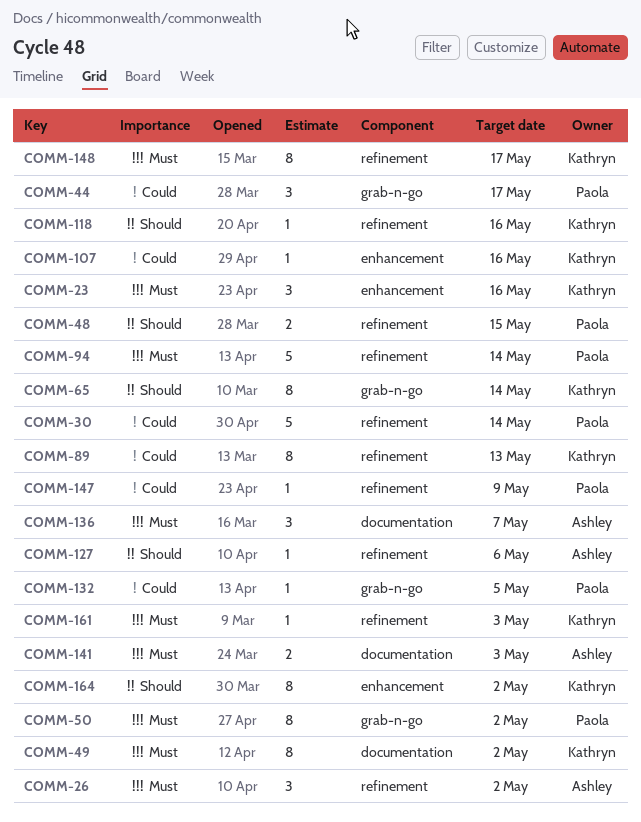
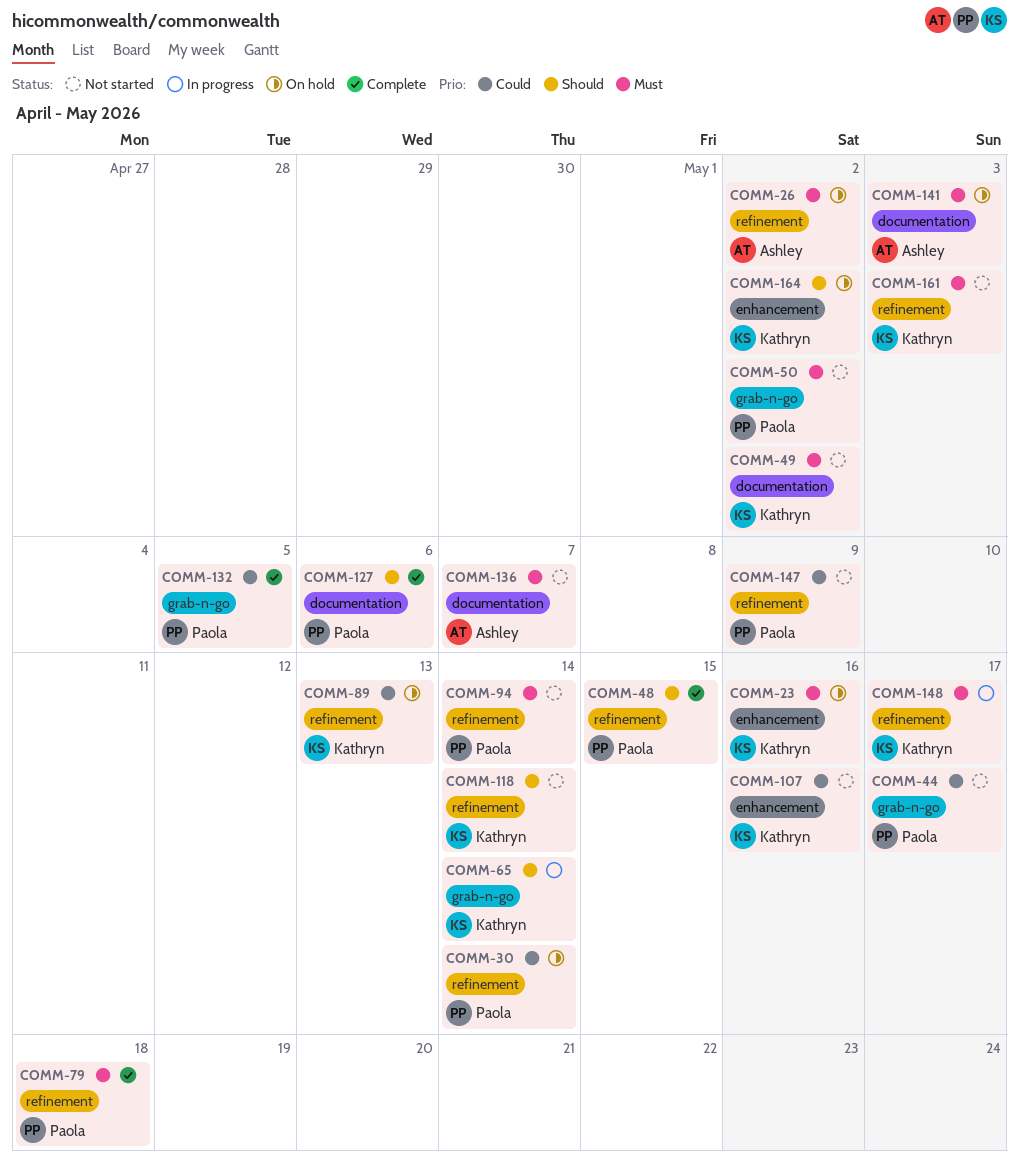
COMM-79: none -> present
COMM-118, due: May 16 -> May 14
COMM-127, owner: Ashley -> Paola
COMM-127, label: refinement -> documentation

